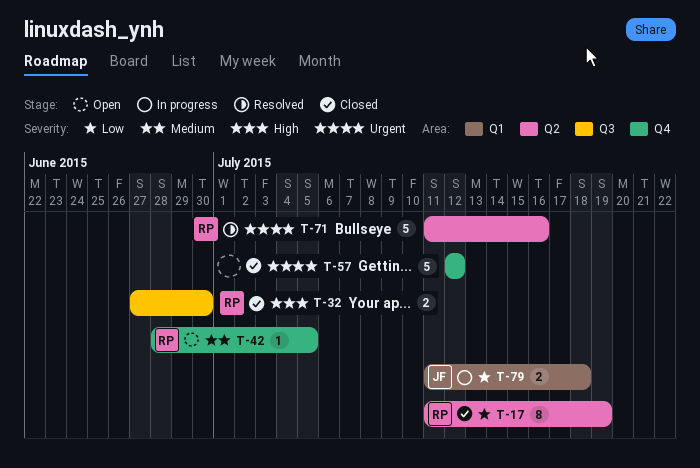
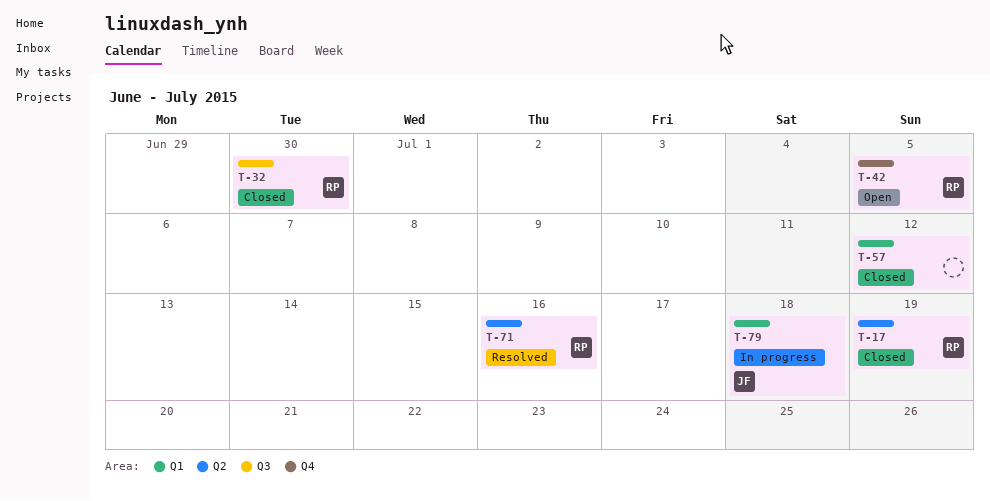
T-57, label: Q4 -> Q1

